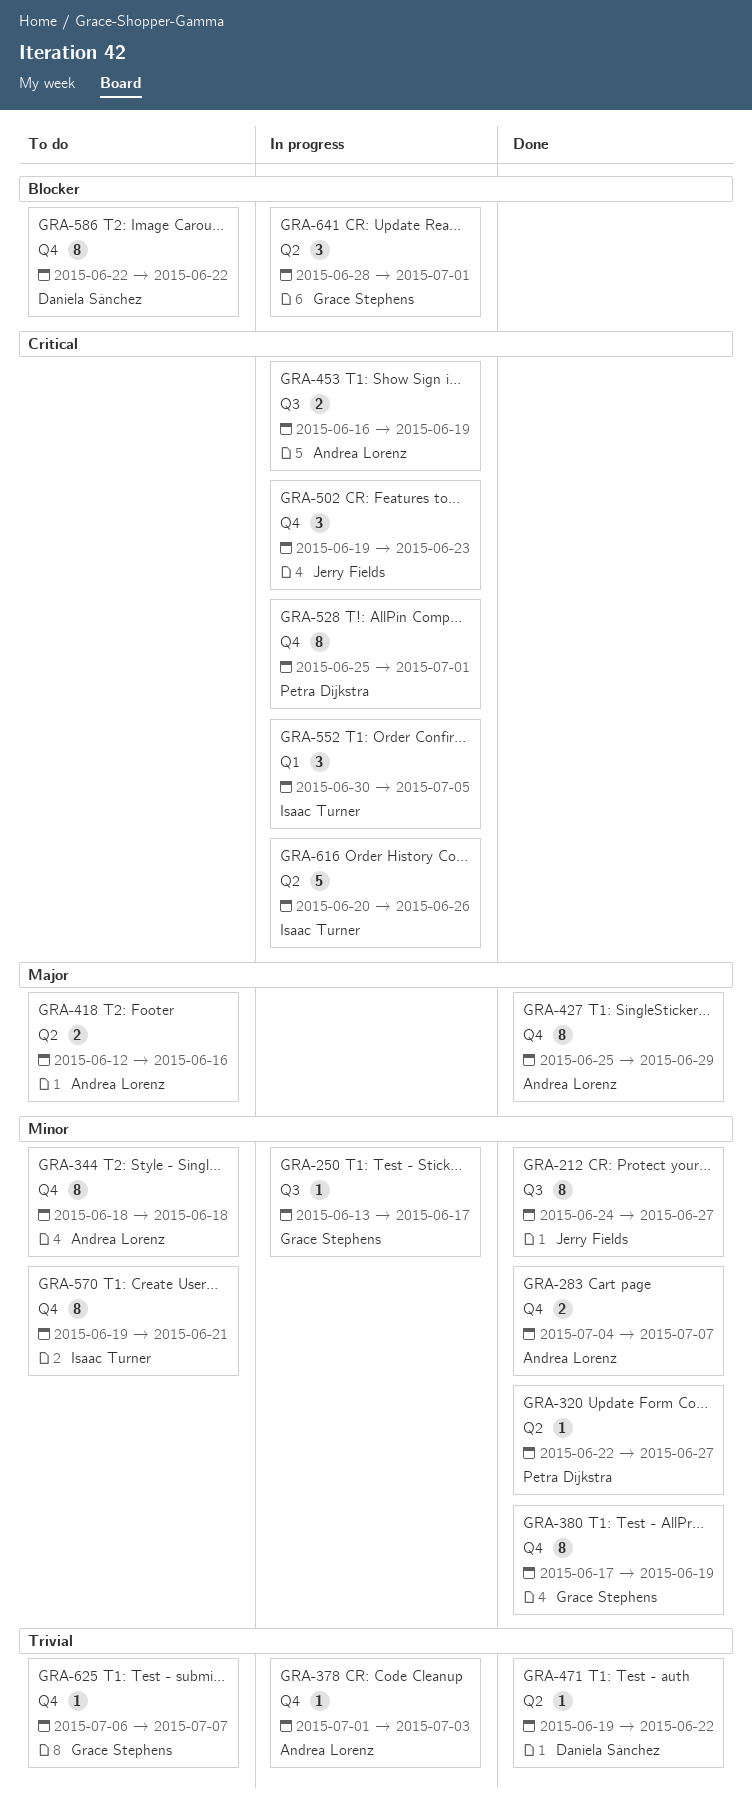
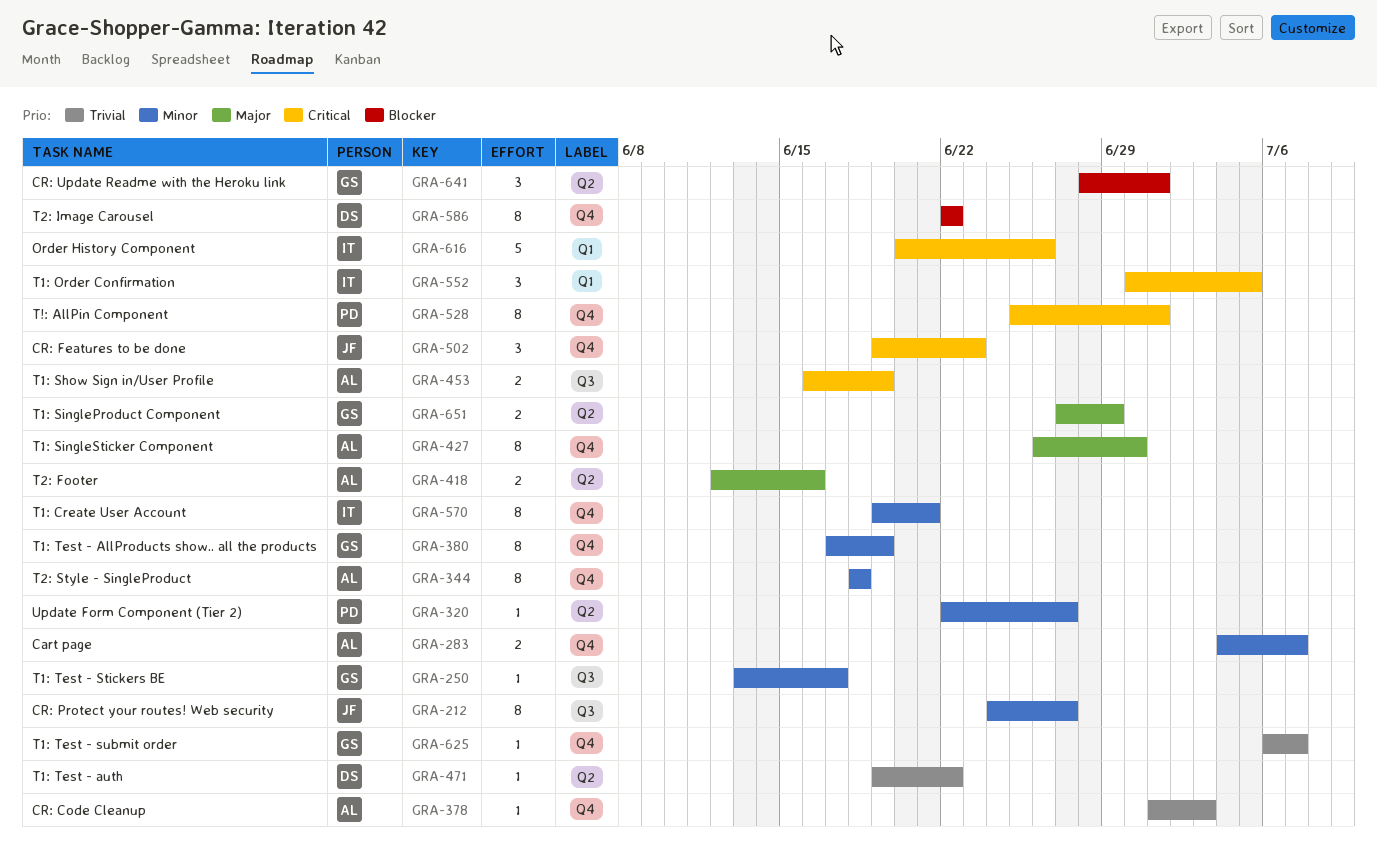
GRA-427, start: Jun 25 -> Jun 26
GRA-427, due: Jun 29 -> Jun 30
GRA-616, label: Q2 -> Q1
GRA-651: none -> present

